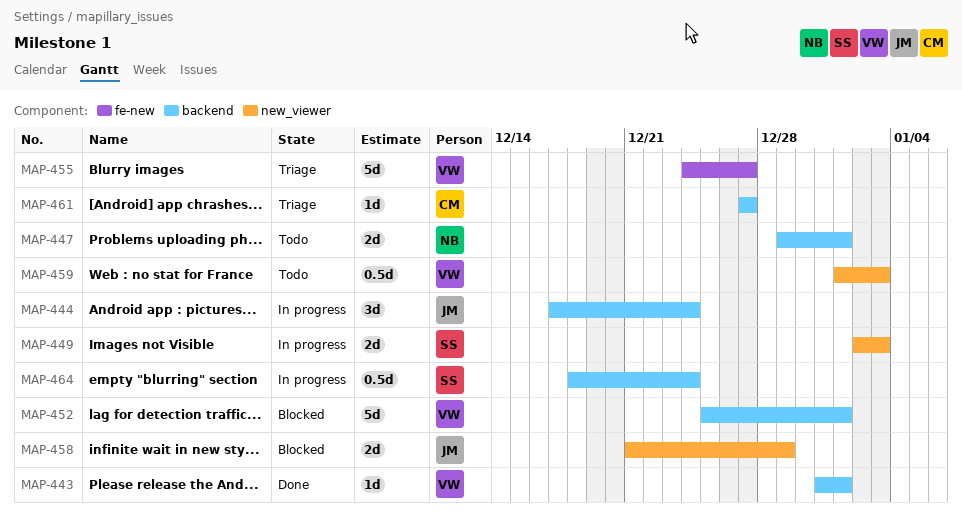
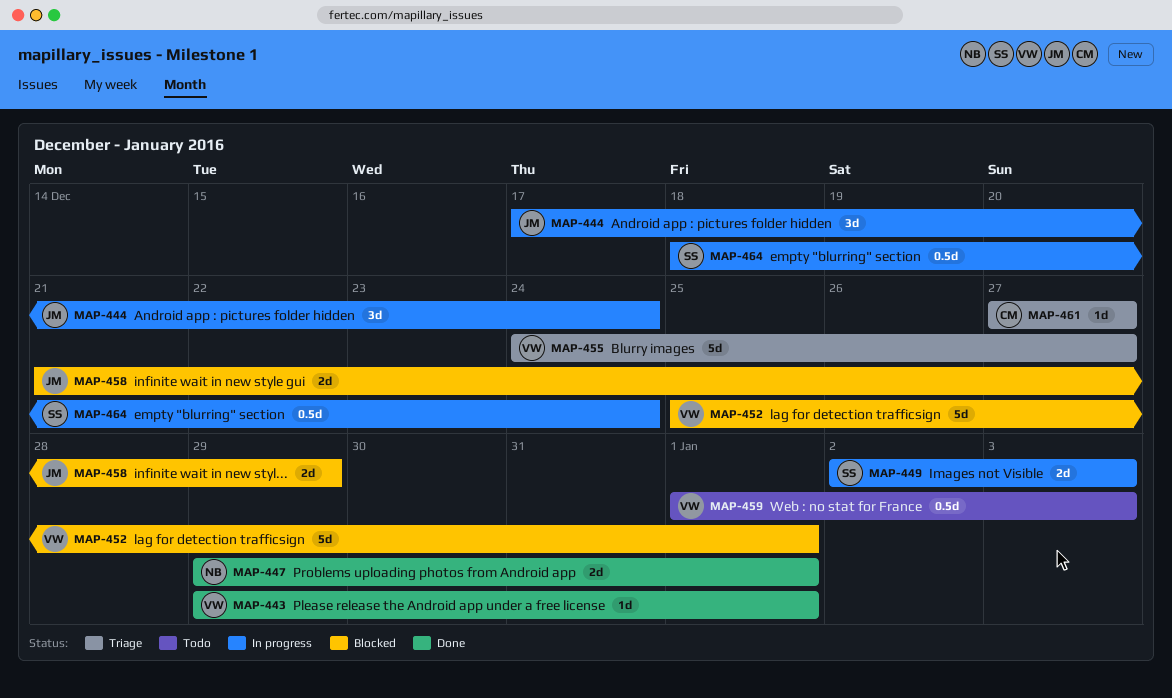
MAP-443, start: Dec 31 -> Dec 29
MAP-447, status: Todo -> Done

